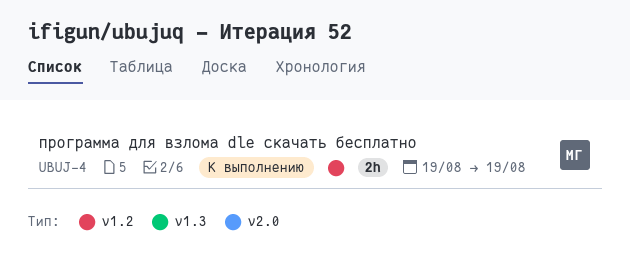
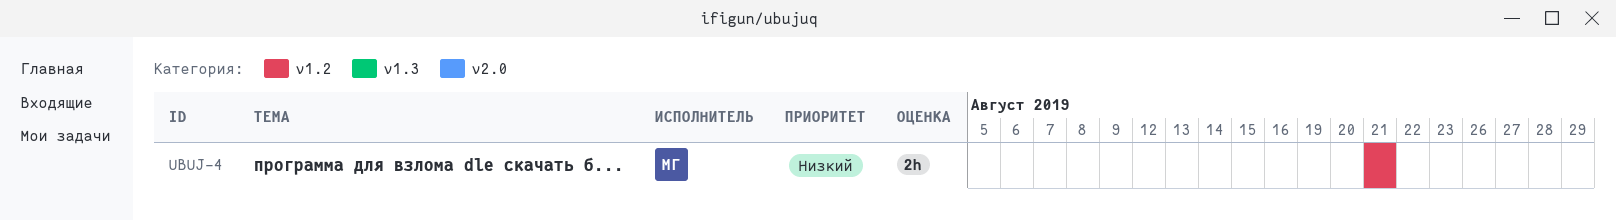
UBUJ-4, start: Aug 19 -> Aug 21
UBUJ-4, due: Aug 19 -> Aug 21

